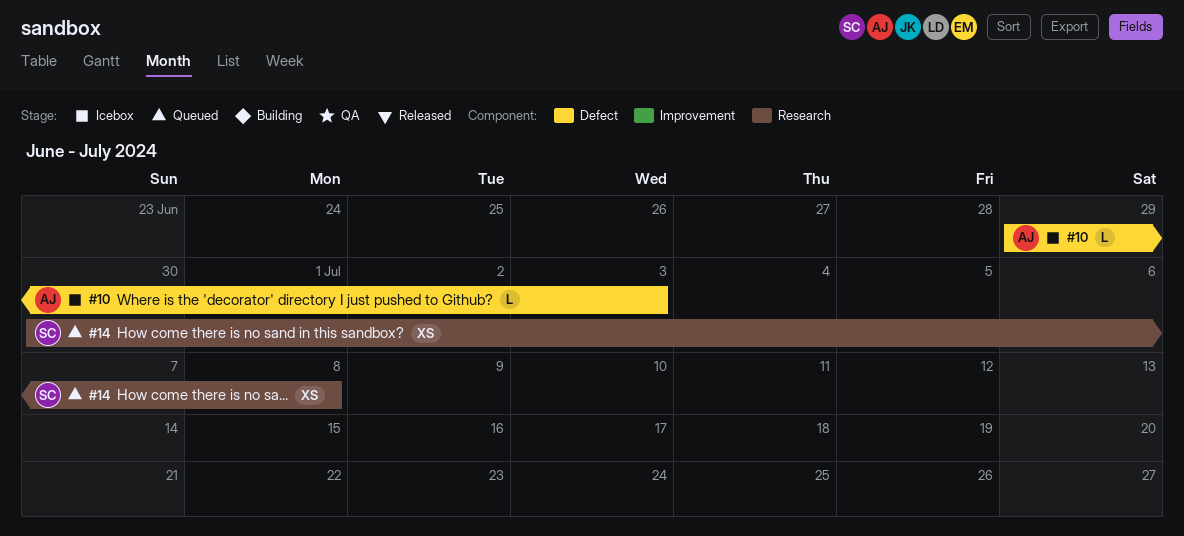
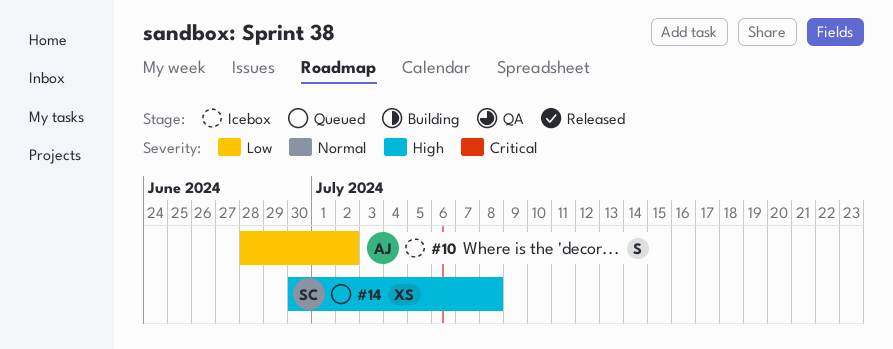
#10, estimate: L -> S
#10, start: Jun 29 -> Jun 28
#10, due: Jul 3 -> Jul 2

